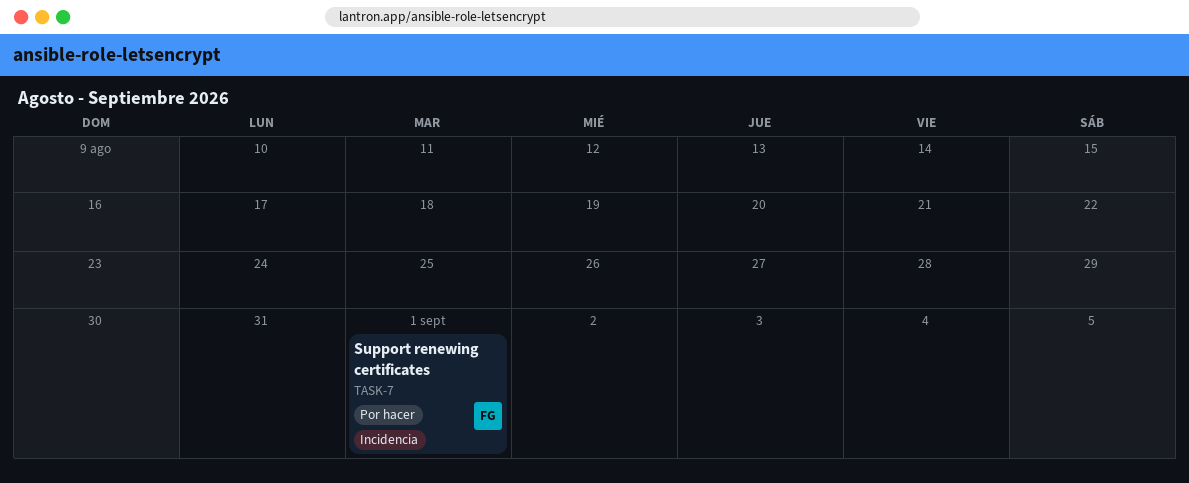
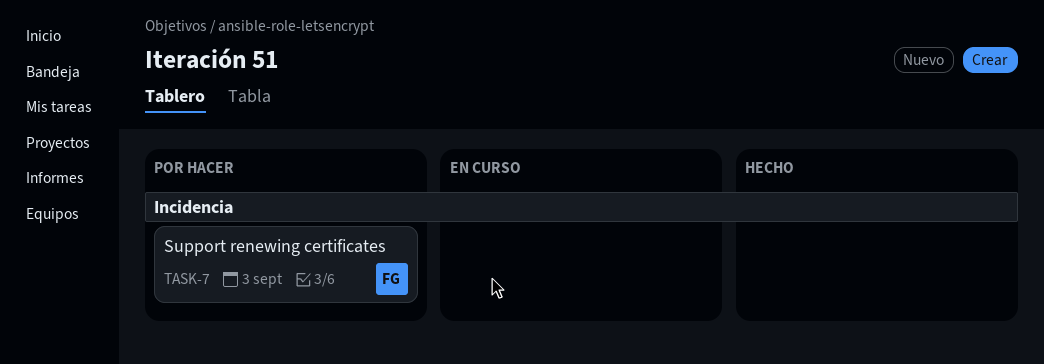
TASK-7, due: Sep 1 -> Sep 3

